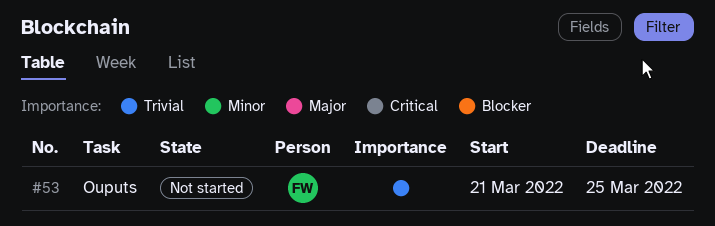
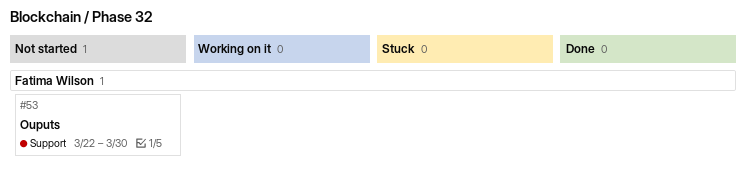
#53, start: Mar 21 -> Mar 22
#53, due: Mar 25 -> Mar 30

